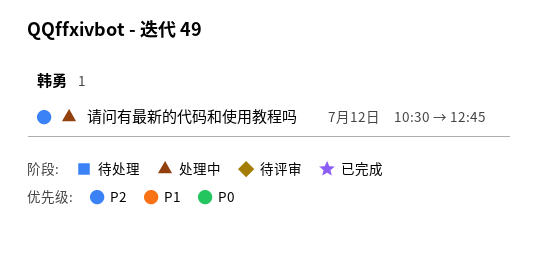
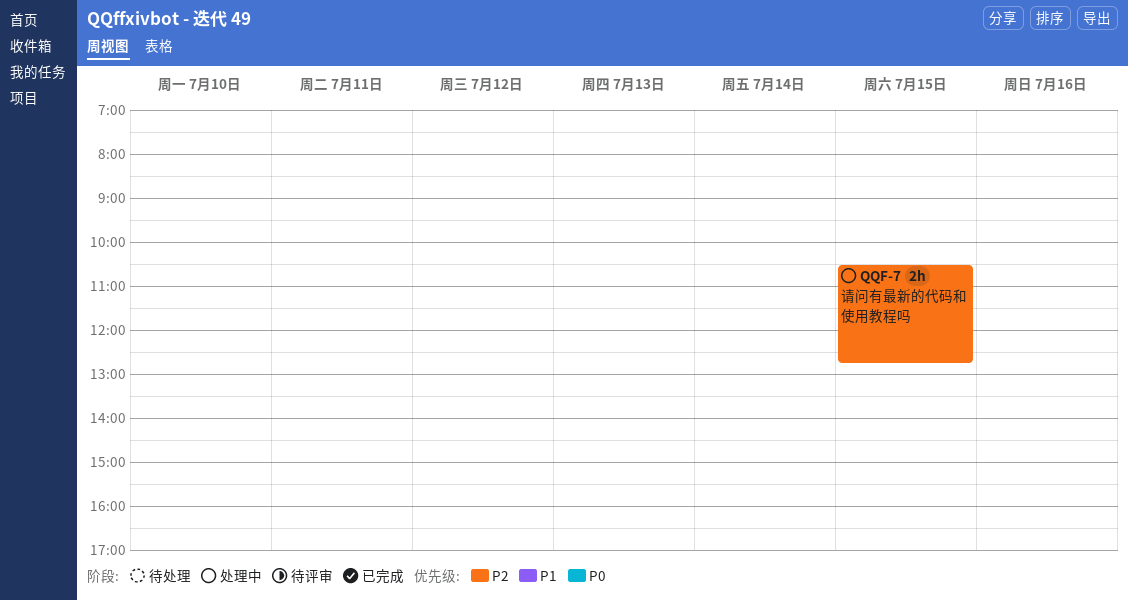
请问有最新的代码和使用教程吗, day: Jul 12 -> Jul 15

